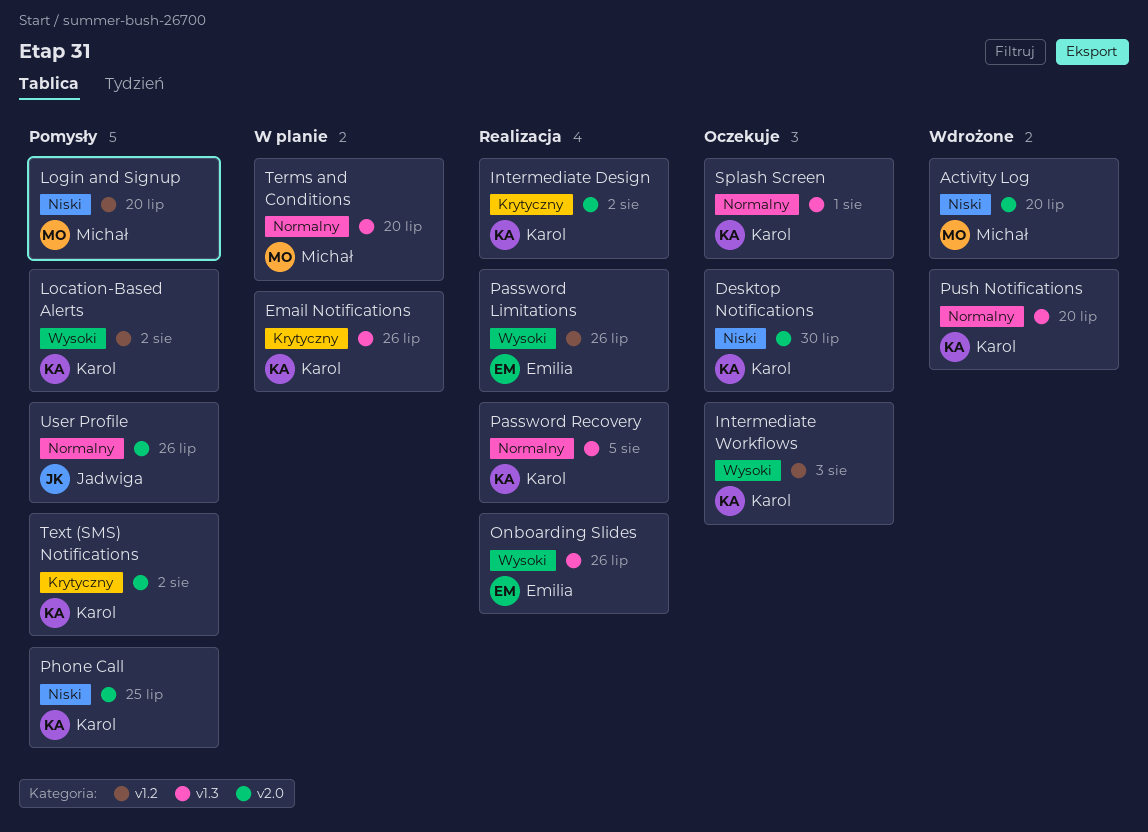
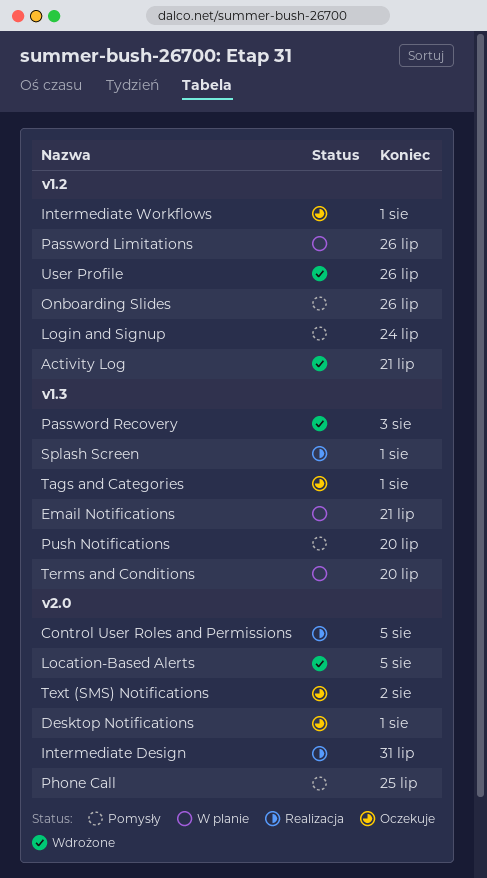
Activity Log, label: v2.0 -> v1.2
Activity Log, due: Jul 20 -> Jul 21
Control User Roles and Permissions: none -> present
Desktop Notifications, due: Jul 30 -> Aug 1
Email Notifications, due: Jul 26 -> Jul 21
Intermediate Design, due: Aug 2 -> Jul 31
Intermediate Workflows, due: Aug 3 -> Aug 1
Location-Based Alerts, status: Pomysły -> Wdrożone
Location-Based Alerts, label: v1.2 -> v2.0
Location-Based Alerts, due: Aug 2 -> Aug 5
Login and Signup, due: Jul 20 -> Jul 24
Onboarding Slides, status: Realizacja -> Pomysły
Onboarding Slides, label: v1.3 -> v1.2
Password Limitations, status: Realizacja -> W planie
Password Recovery, status: Realizacja -> Wdrożone
Password Recovery, due: Aug 5 -> Aug 3
Push Notifications, status: Wdrożone -> Pomysły
Splash Screen, status: Oczekuje -> Realizacja
Tags and Categories: none -> present
Text (SMS) Notifications, status: Pomysły -> Oczekuje
User Profile, status: Pomysły -> Wdrożone
User Profile, label: v2.0 -> v1.2

